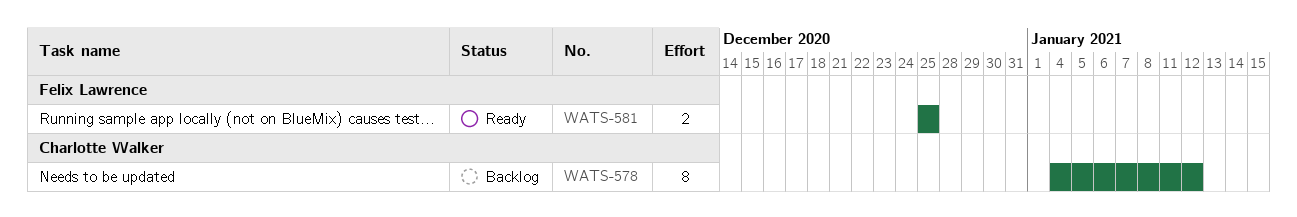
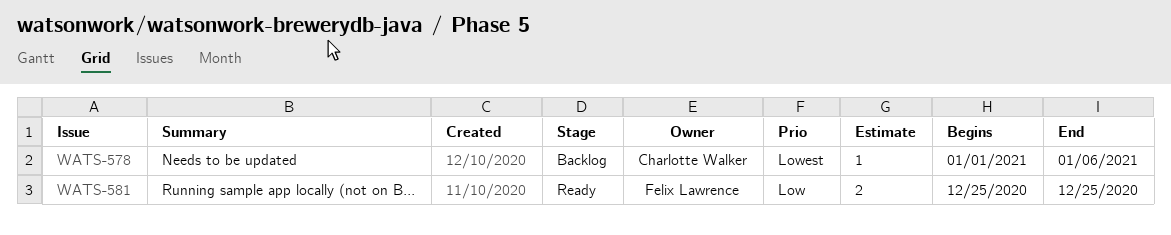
WATS-578, estimate: 8 -> 1
WATS-578, start: Jan 4 -> Jan 1
WATS-578, due: Jan 12 -> Jan 6

